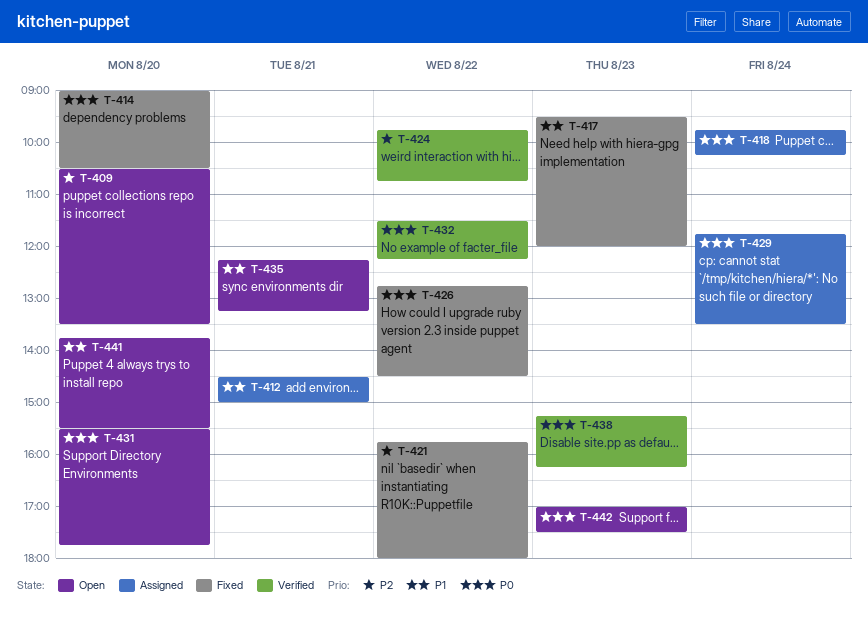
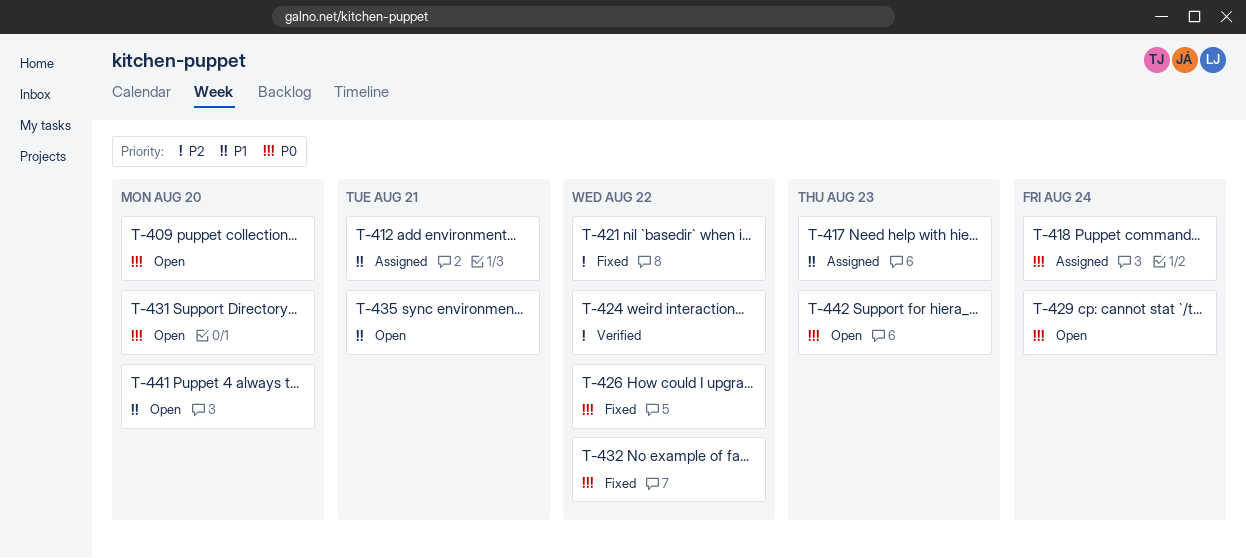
T-409, priority: P2 -> P0
T-414: present -> none
T-417, status: Fixed -> Assigned
T-429, status: Assigned -> Open
T-432, status: Verified -> Fixed
T-438: present -> none

